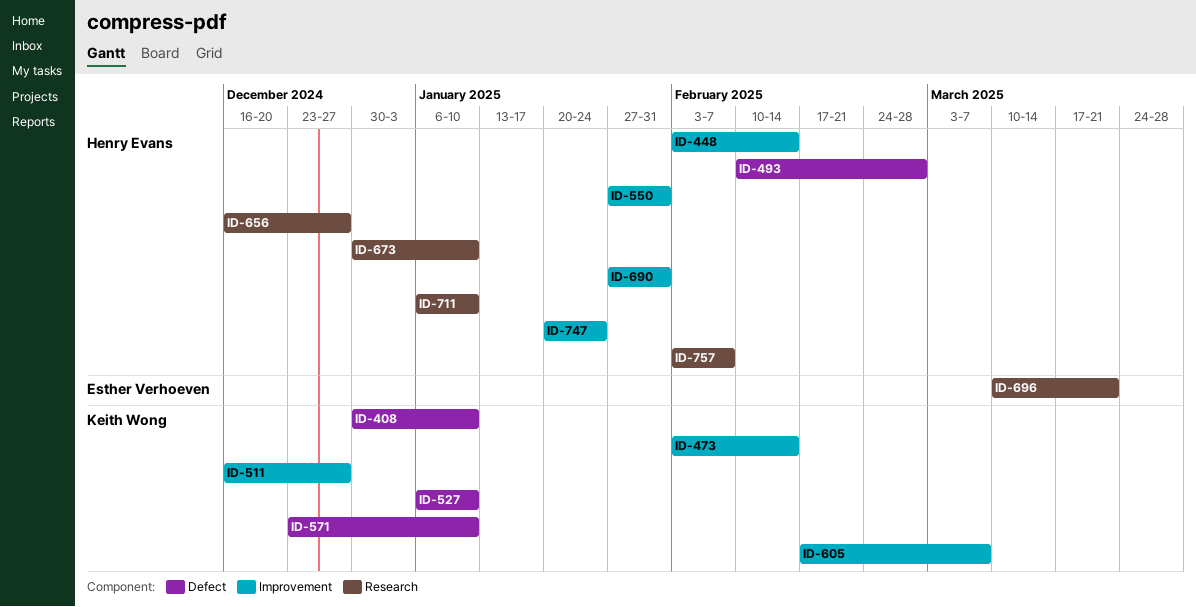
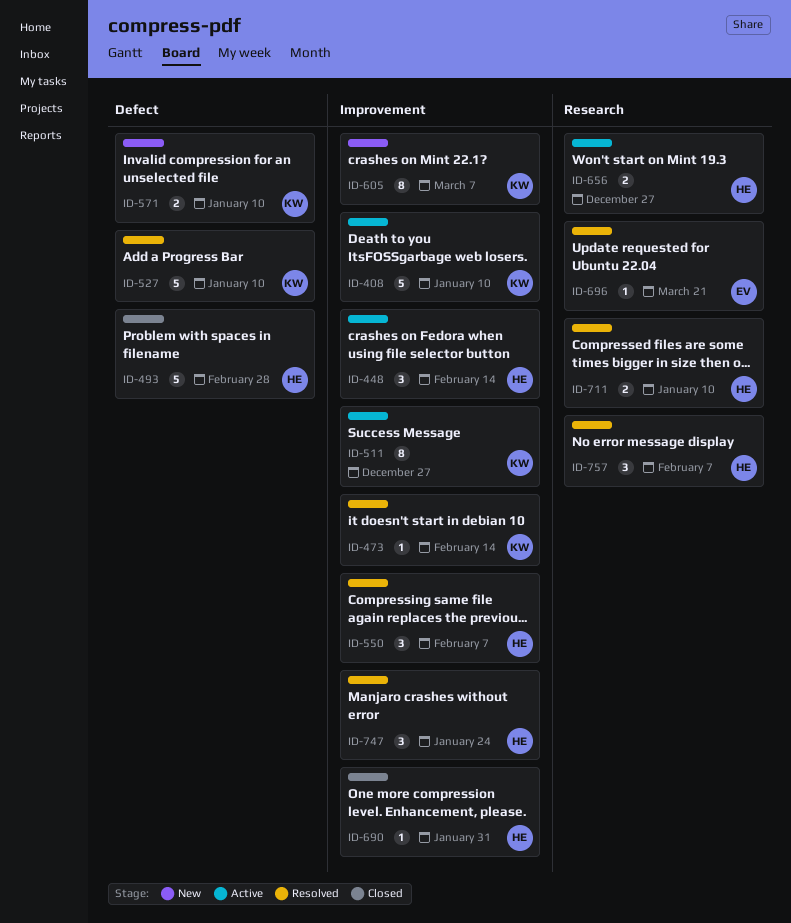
ID-408, label: Defect -> Improvement
ID-550, due: Jan 31 -> Feb 7
ID-673: present -> none

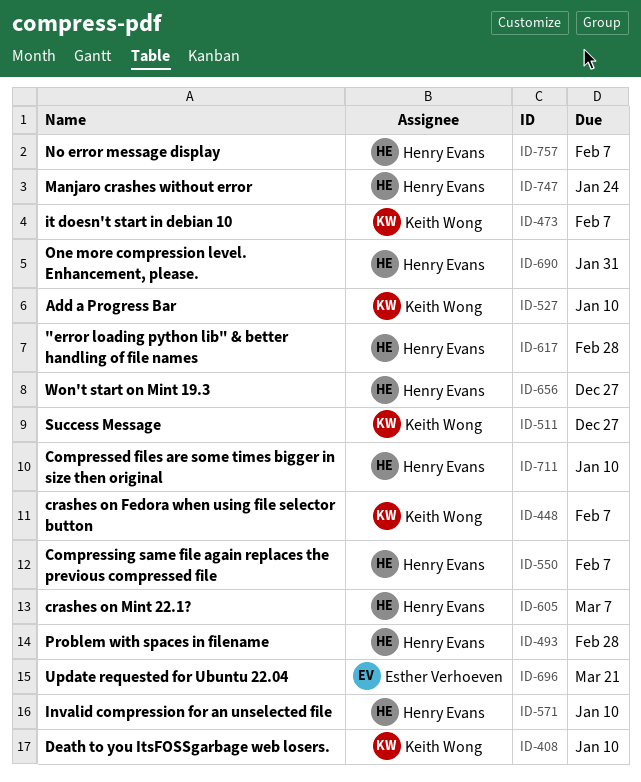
ID-448, owner: Henry Evans -> Keith Wong
ID-448, due: Feb 14 -> Feb 7
ID-473, due: Feb 14 -> Feb 7
ID-571, owner: Keith Wong -> Henry Evans
ID-605, owner: Keith Wong -> Henry Evans
ID-617: none -> present

